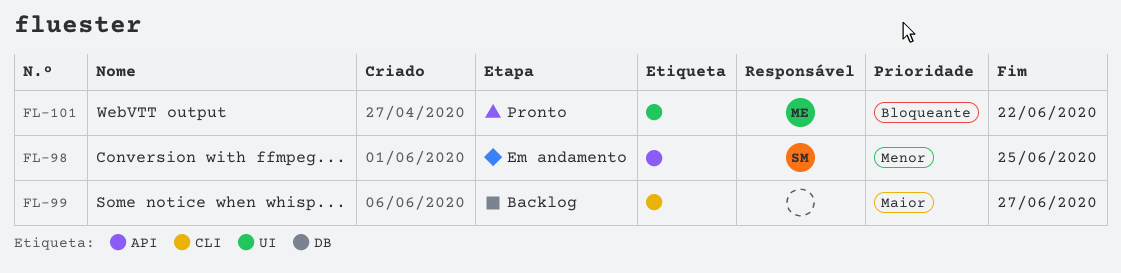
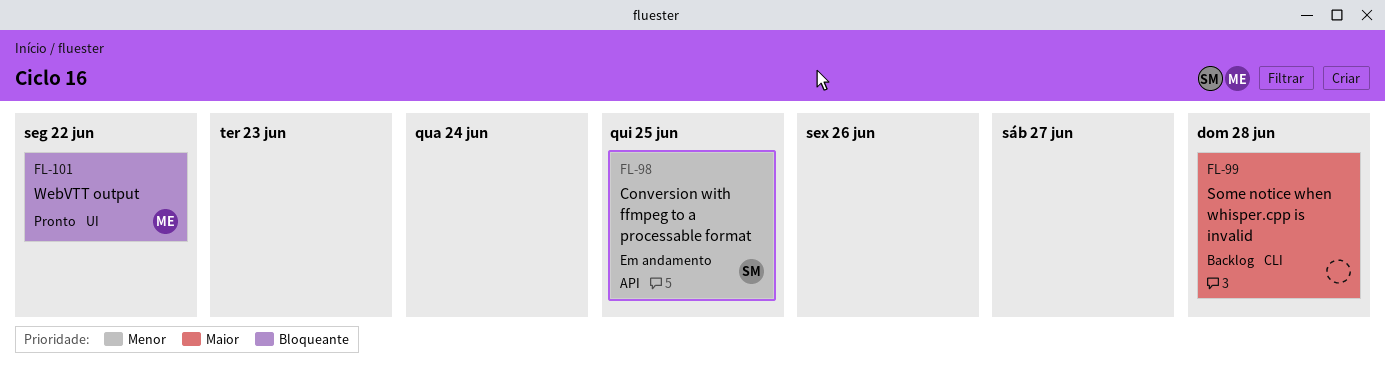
FL-99, due: Jun 27 -> Jun 28

